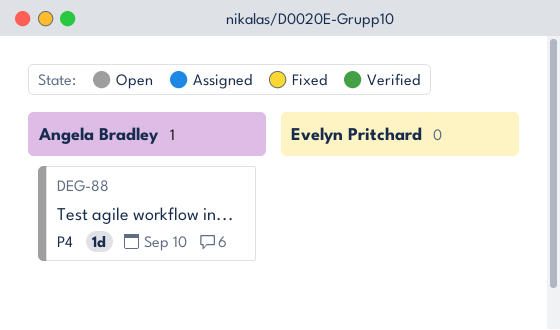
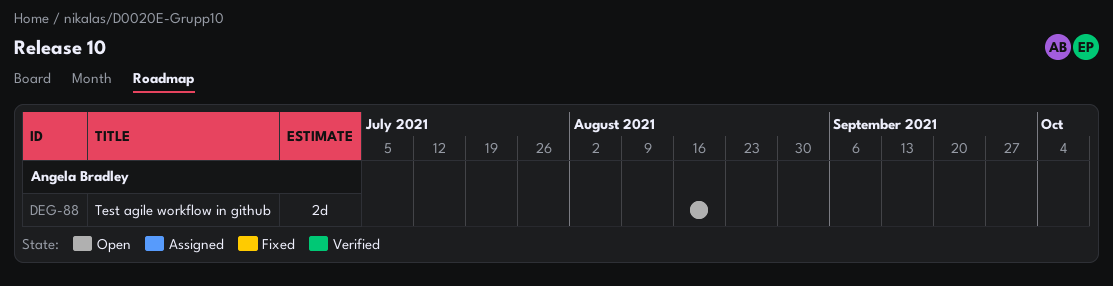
DEG-88, estimate: 1d -> 2d
DEG-88, due: Sep 10 -> Aug 20

